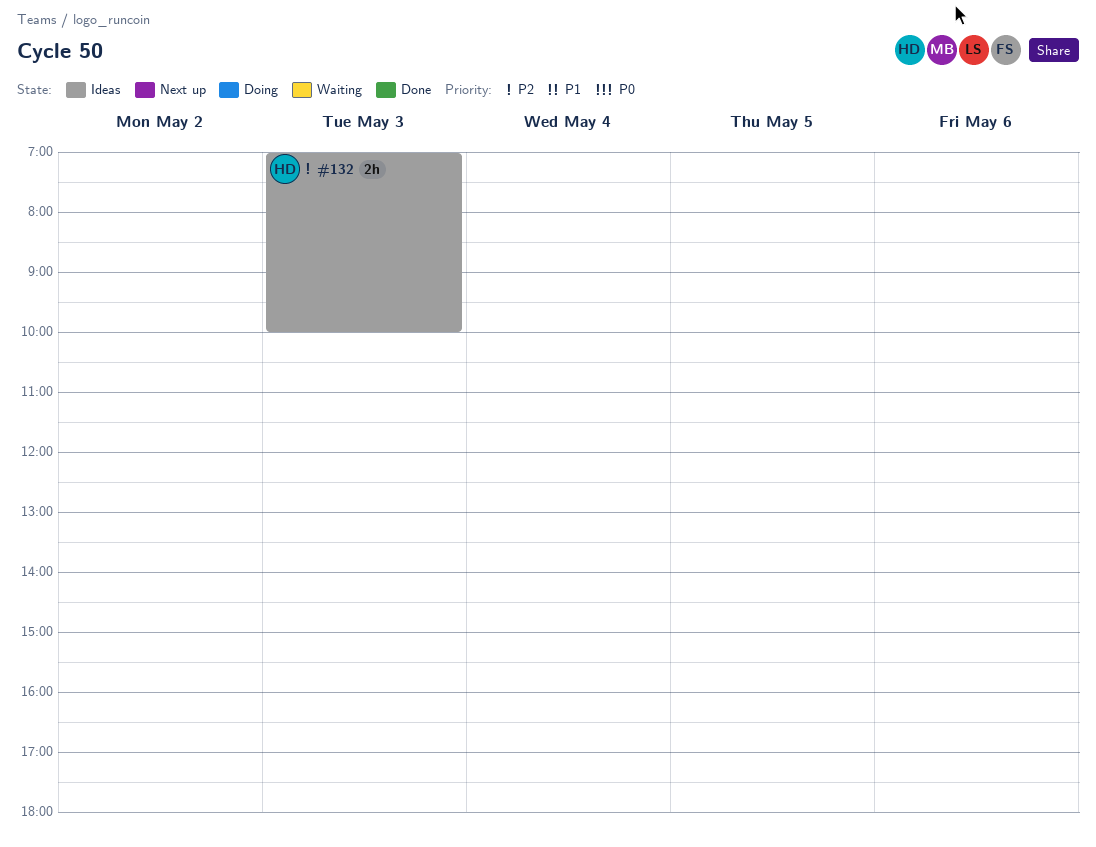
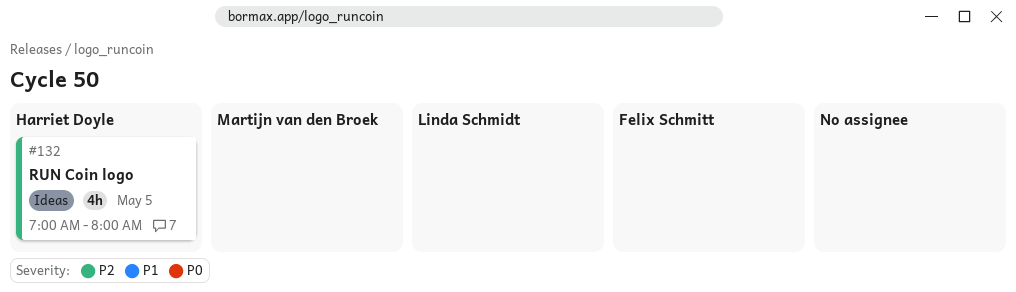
#132, estimate: 2h -> 4h
#132, day: May 3 -> May 5
#132, ends: 10:00 -> 08:00

